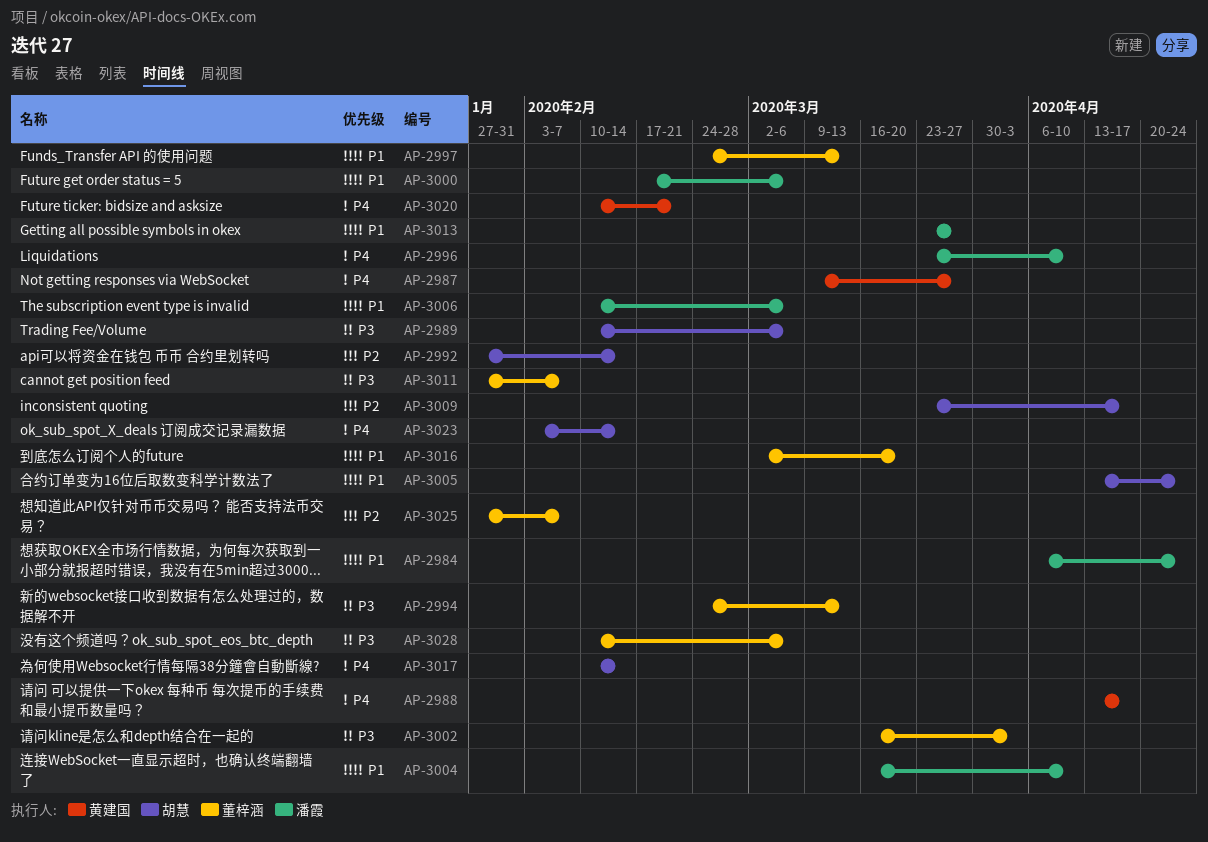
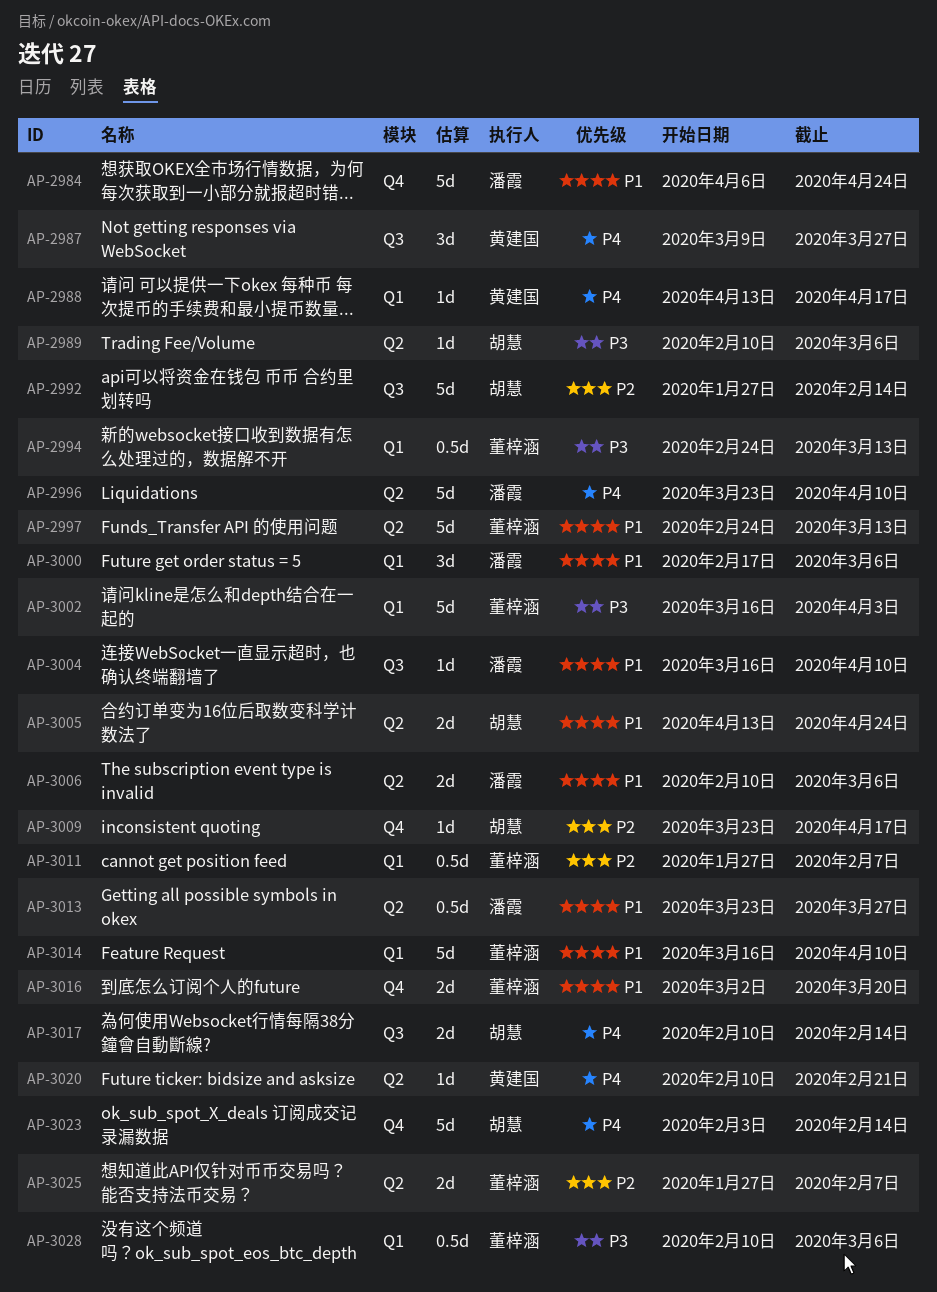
AP-3011, priority: P3 -> P2
AP-3014: none -> present

